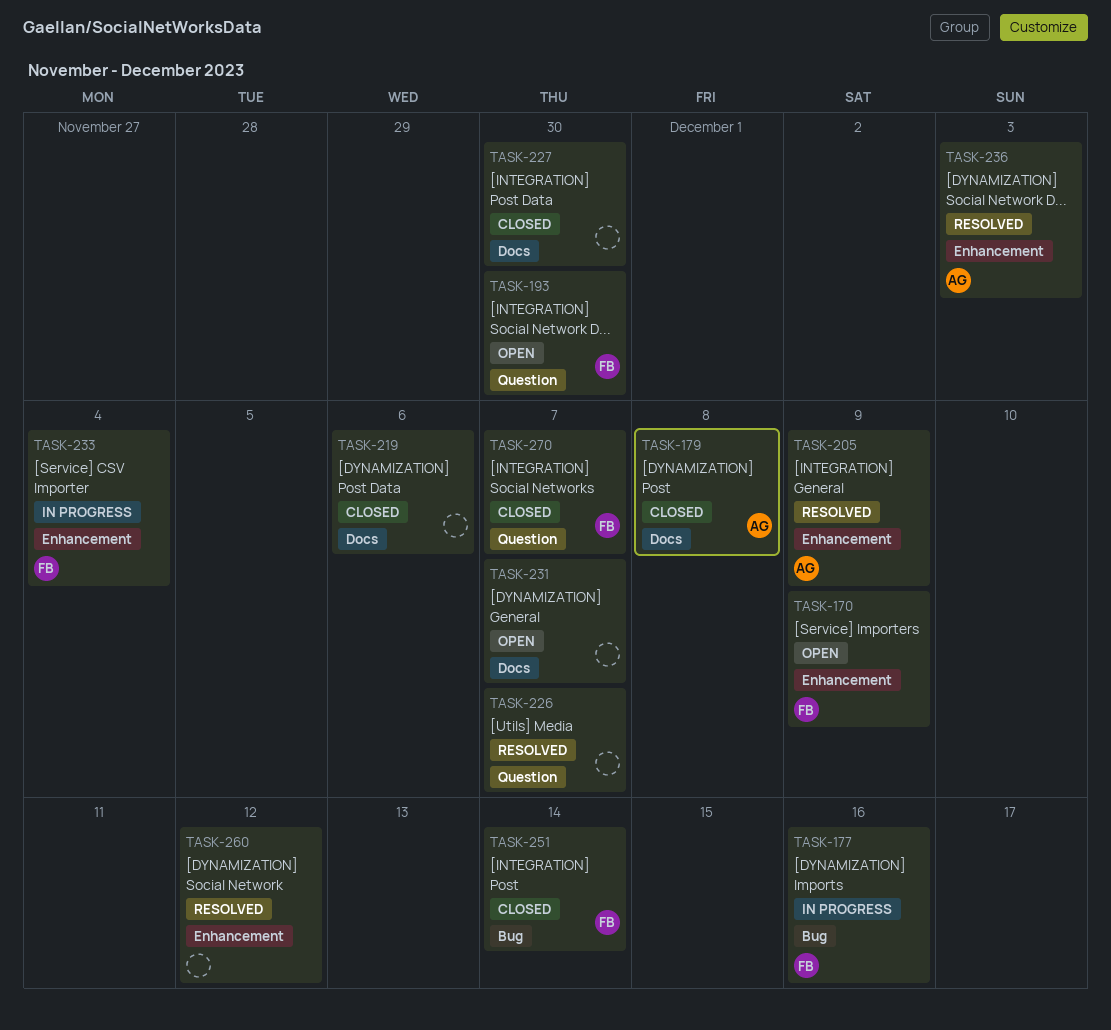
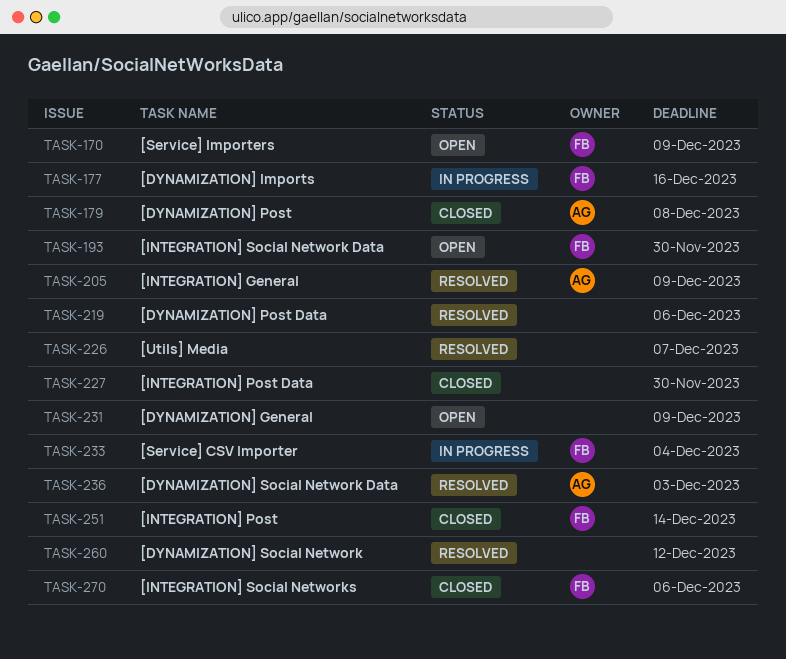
TASK-219, status: Closed -> Resolved
TASK-231, due: Dec 7 -> Dec 9
TASK-270, due: Dec 7 -> Dec 6

